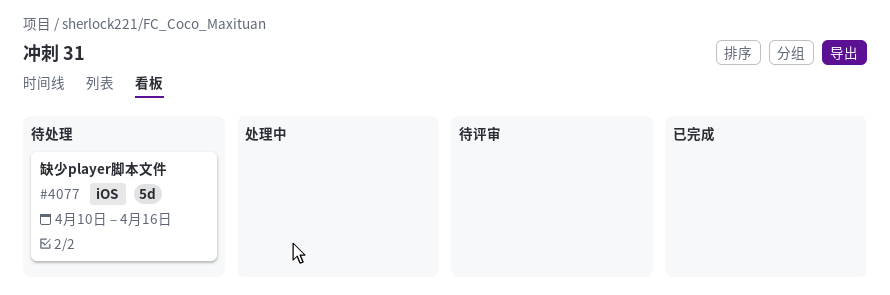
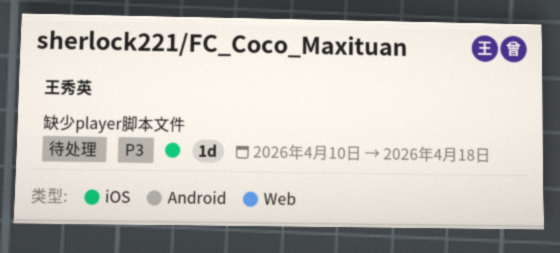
缺少player脚本文件, estimate: 5d -> 1d
缺少player脚本文件, due: Apr 16 -> Apr 18

